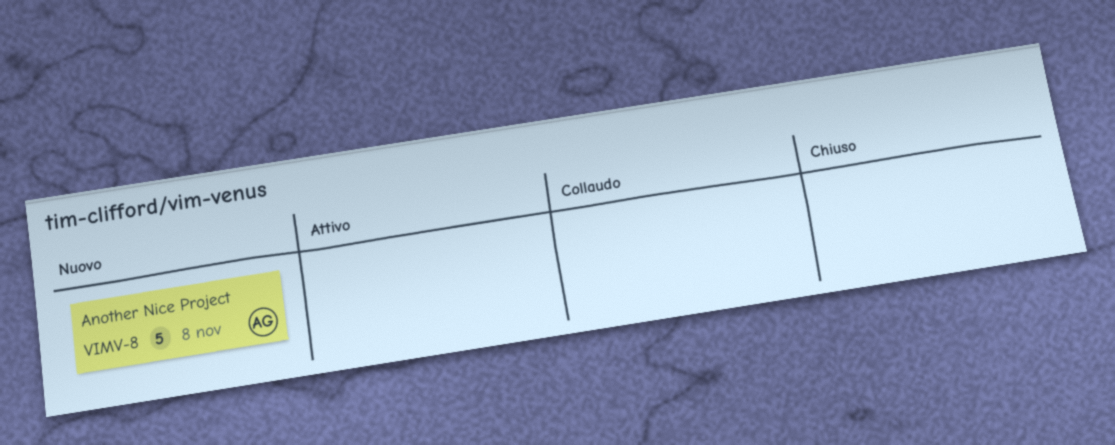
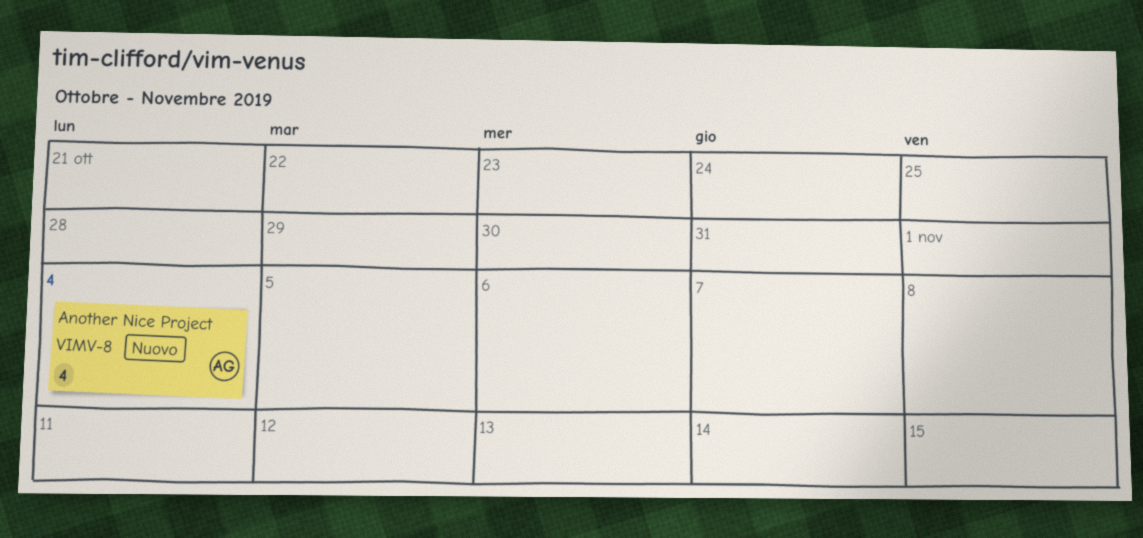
VIMV-8, estimate: 5 -> 4
VIMV-8, due: Nov 8 -> Nov 4

